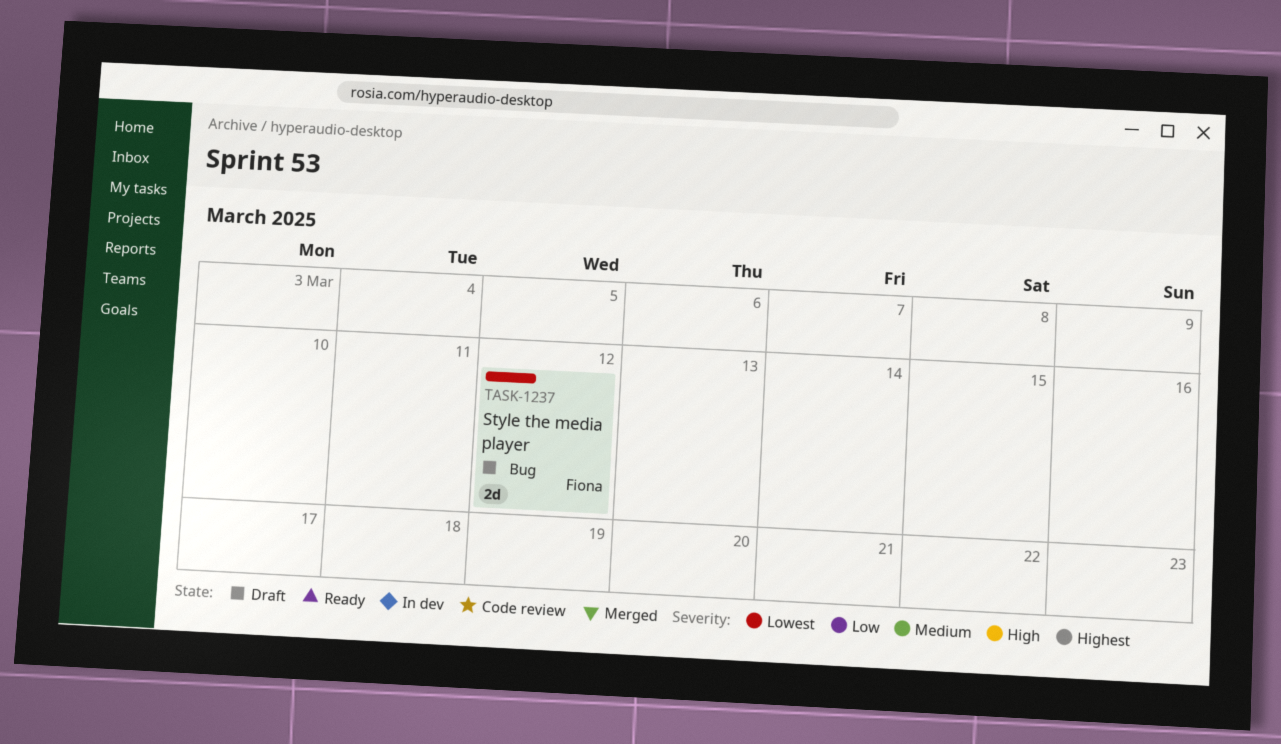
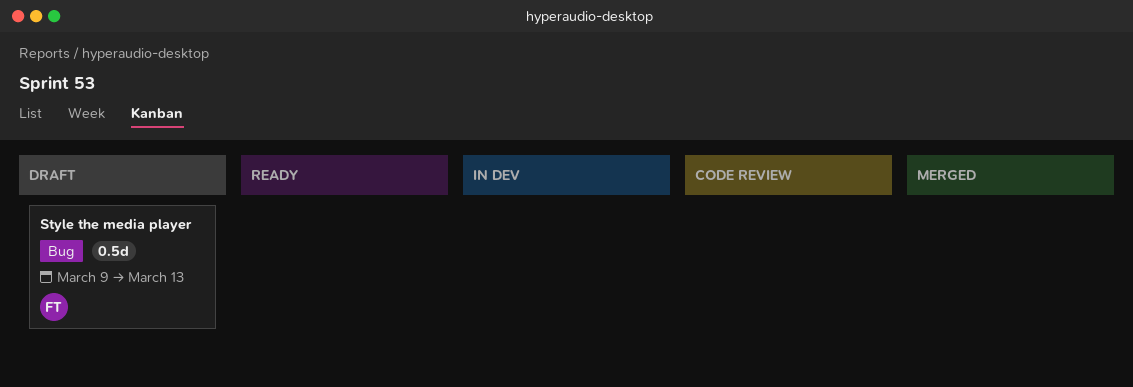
Style the media player, estimate: 2d -> 0.5d
Style the media player, due: Mar 12 -> Mar 13

